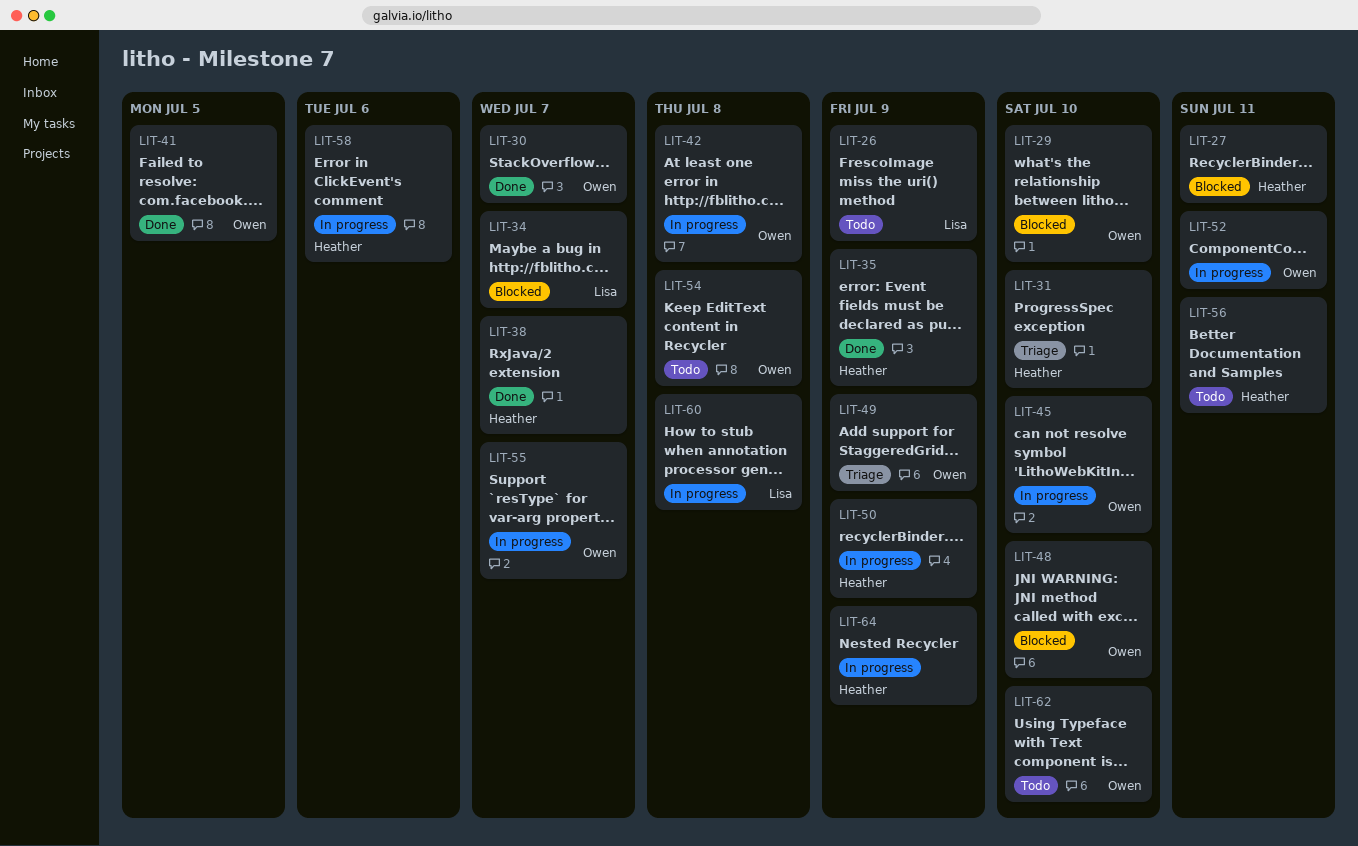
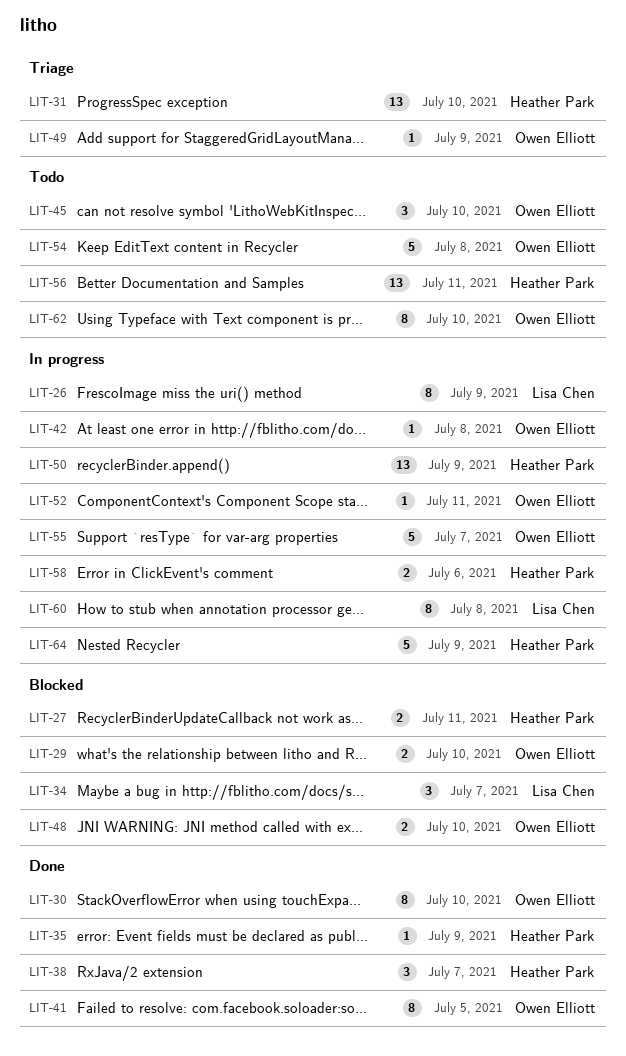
LIT-26, status: Todo -> In progress
LIT-30, due: Jul 7 -> Jul 10
LIT-45, status: In progress -> Todo

